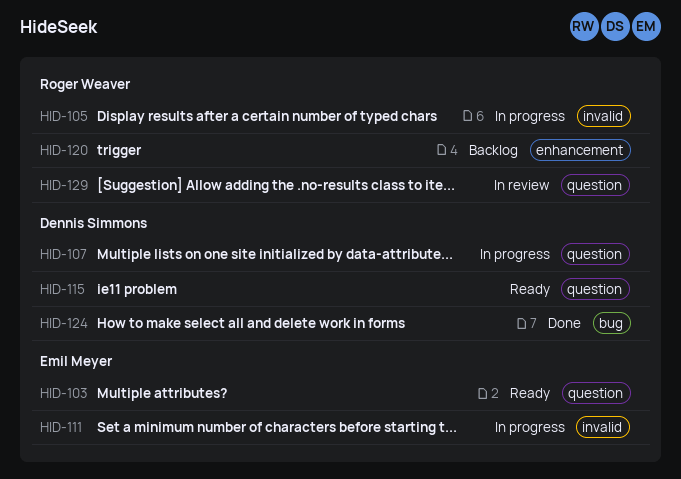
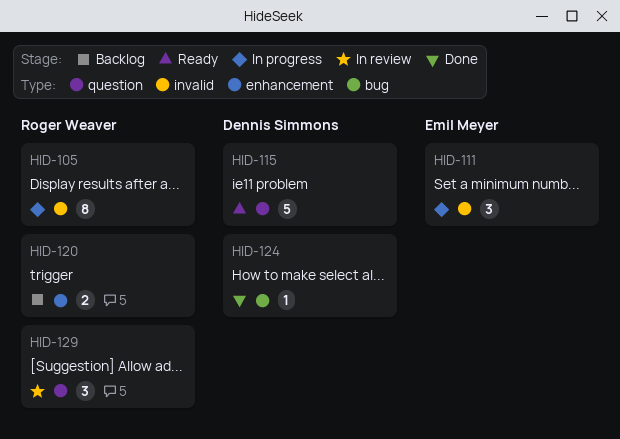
HID-103: present -> none
HID-107: present -> none

